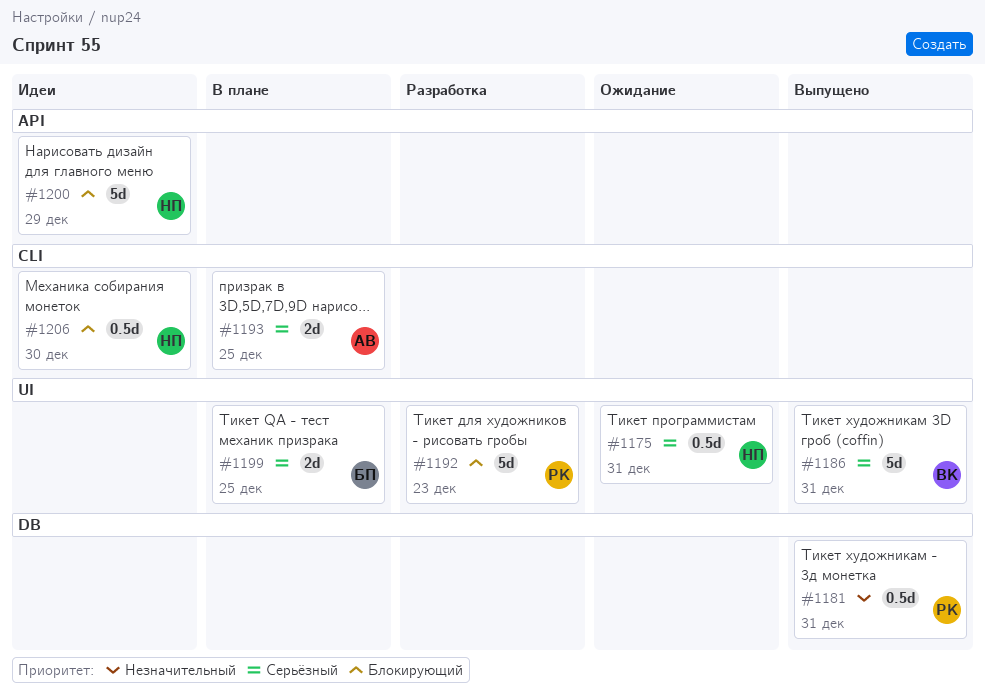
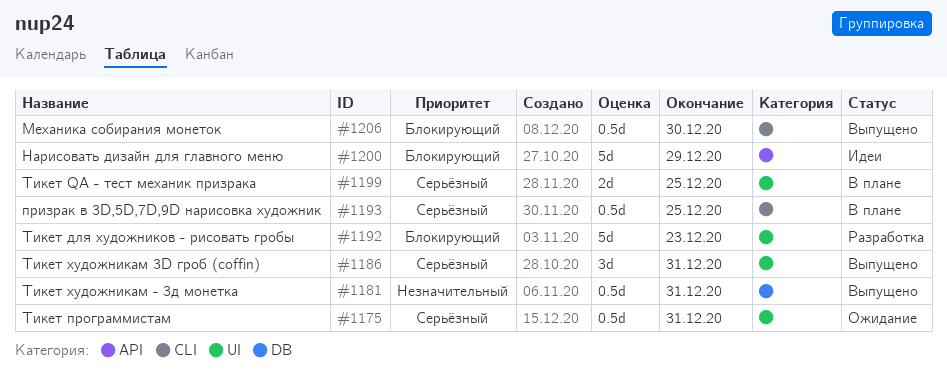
#1186, estimate: 5d -> 3d
#1193, estimate: 2d -> 0.5d
#1206, status: Идеи -> Выпущено

